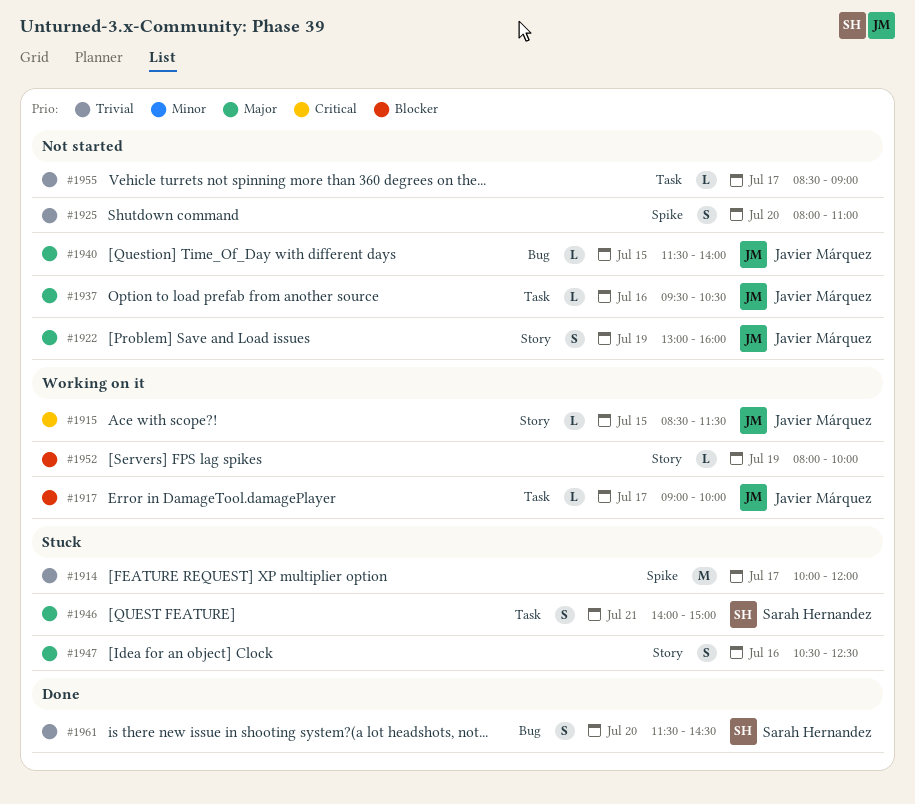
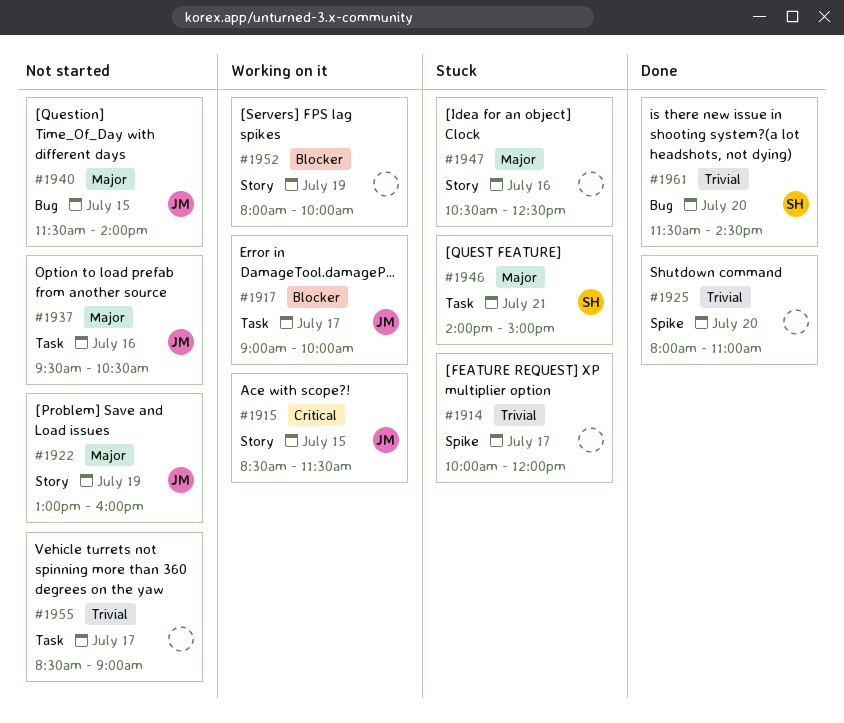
#1925, status: Not started -> Done

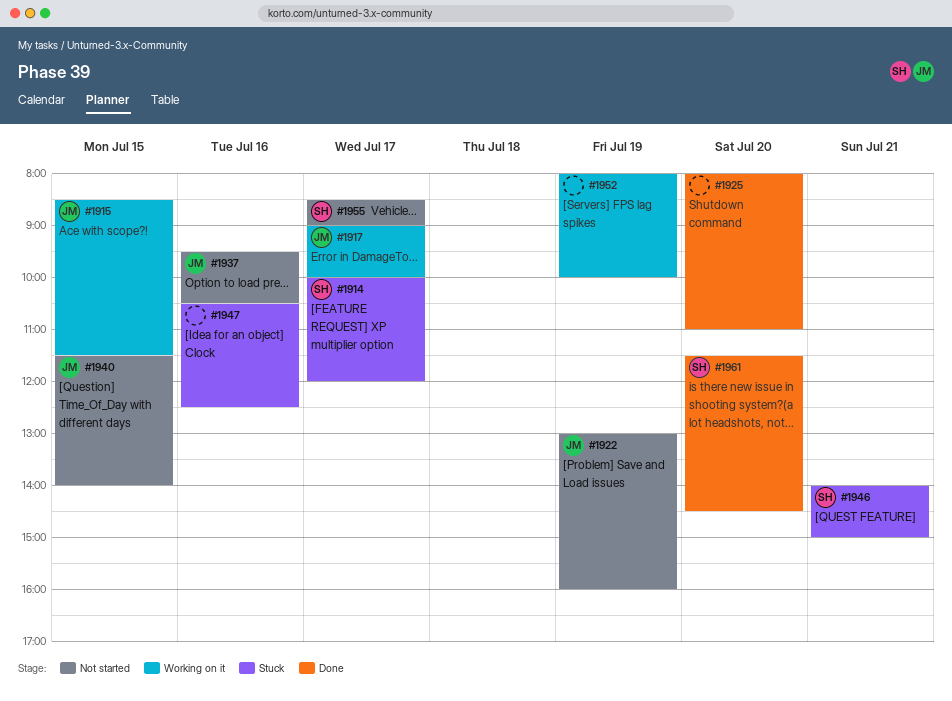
#1914, owner: none -> SH
#1955, owner: none -> SH

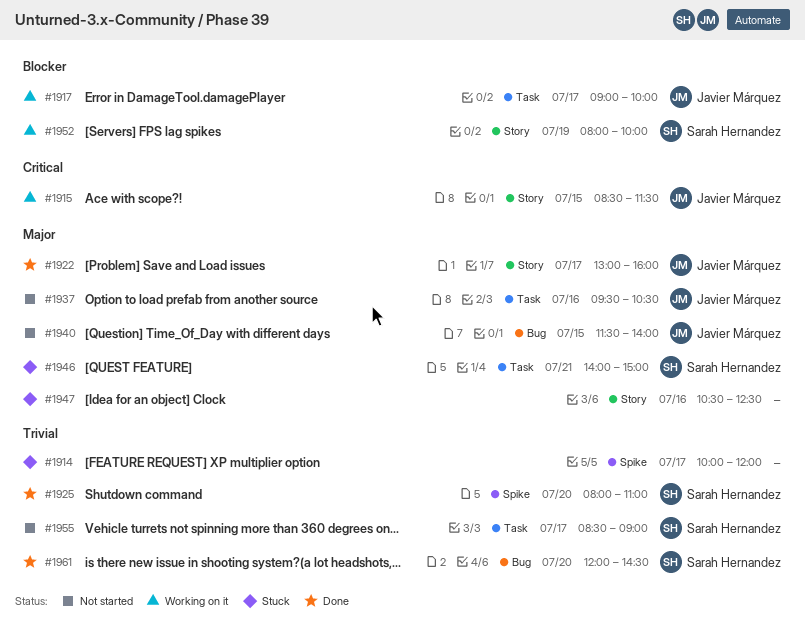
#1914, owner: Sarah Hernandez -> none
#1922, status: Not started -> Done
#1922, day: Jul 19 -> Jul 17
#1925, owner: none -> Sarah Hernandez
#1952, owner: none -> Sarah Hernandez
#1961, begins: 11:30 -> 12:00

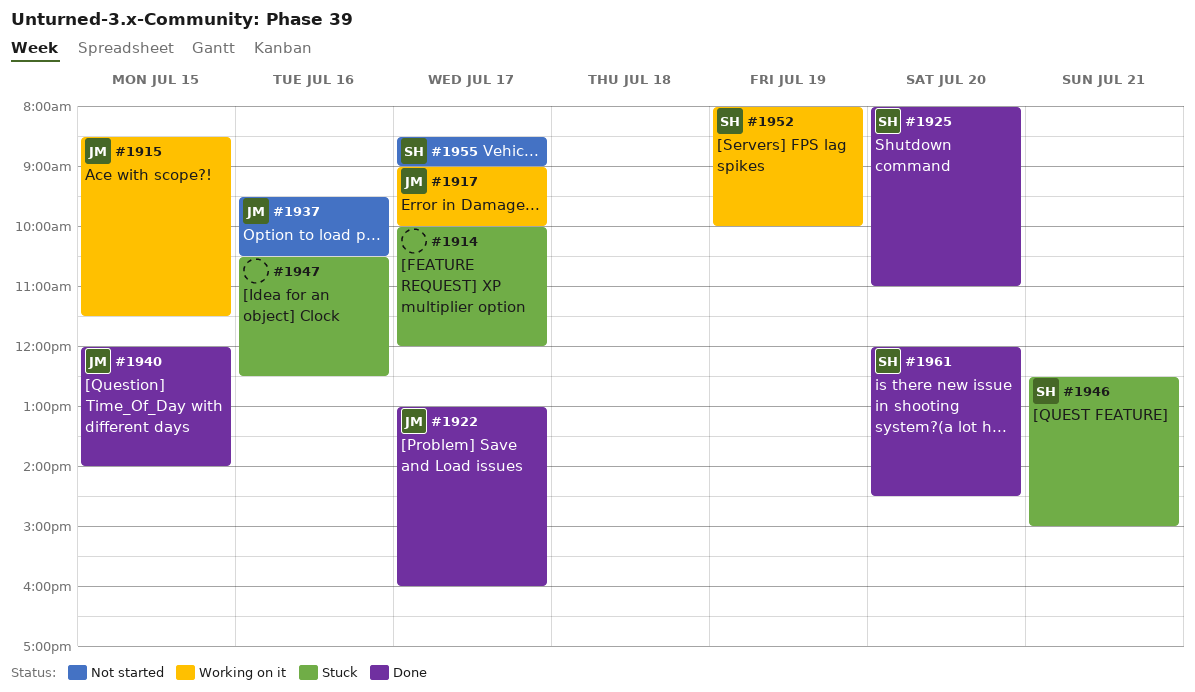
#1940, status: Not started -> Done
#1940, begins: 11:30 -> 12:00
#1946, begins: 14:00 -> 12:30

